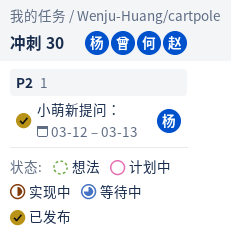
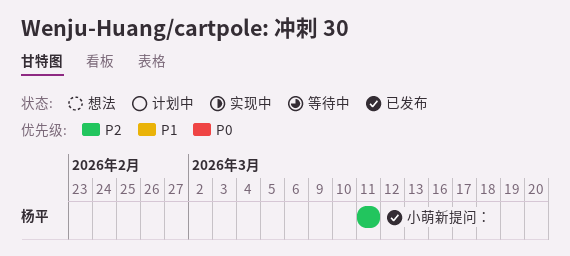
小萌新提问：, start: Mar 12 -> Mar 11
小萌新提问：, due: Mar 13 -> Mar 11

